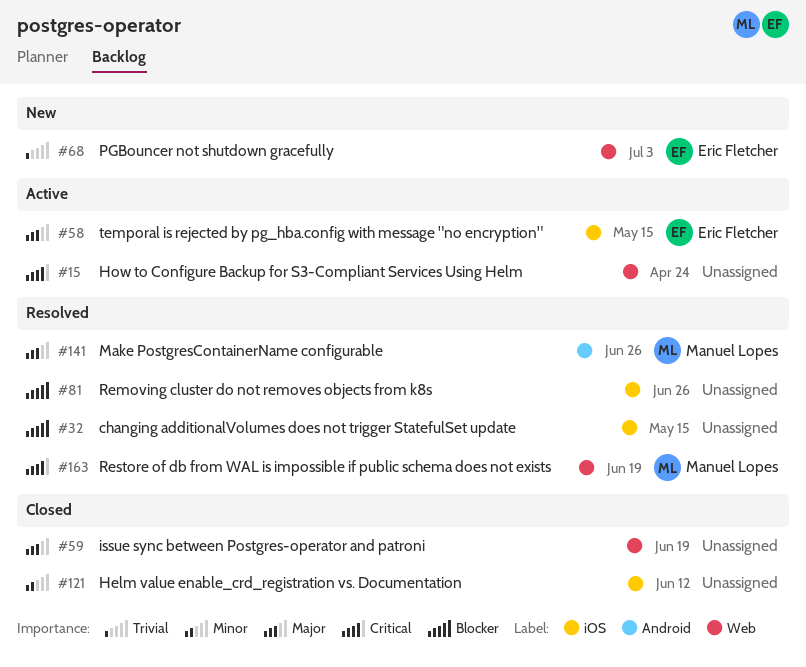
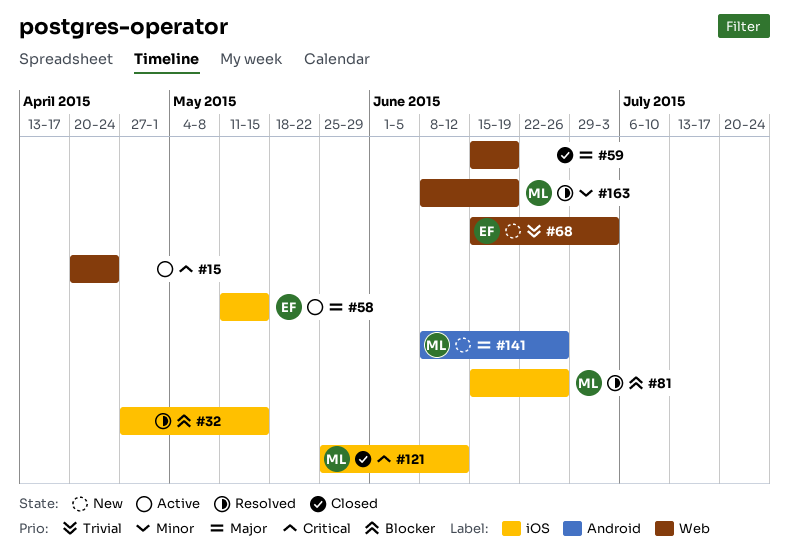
#81, owner: none -> Manuel Lopes
#121, owner: none -> Manuel Lopes
#121, priority: Minor -> Critical
#141, status: Resolved -> New
#163, priority: Critical -> Minor

